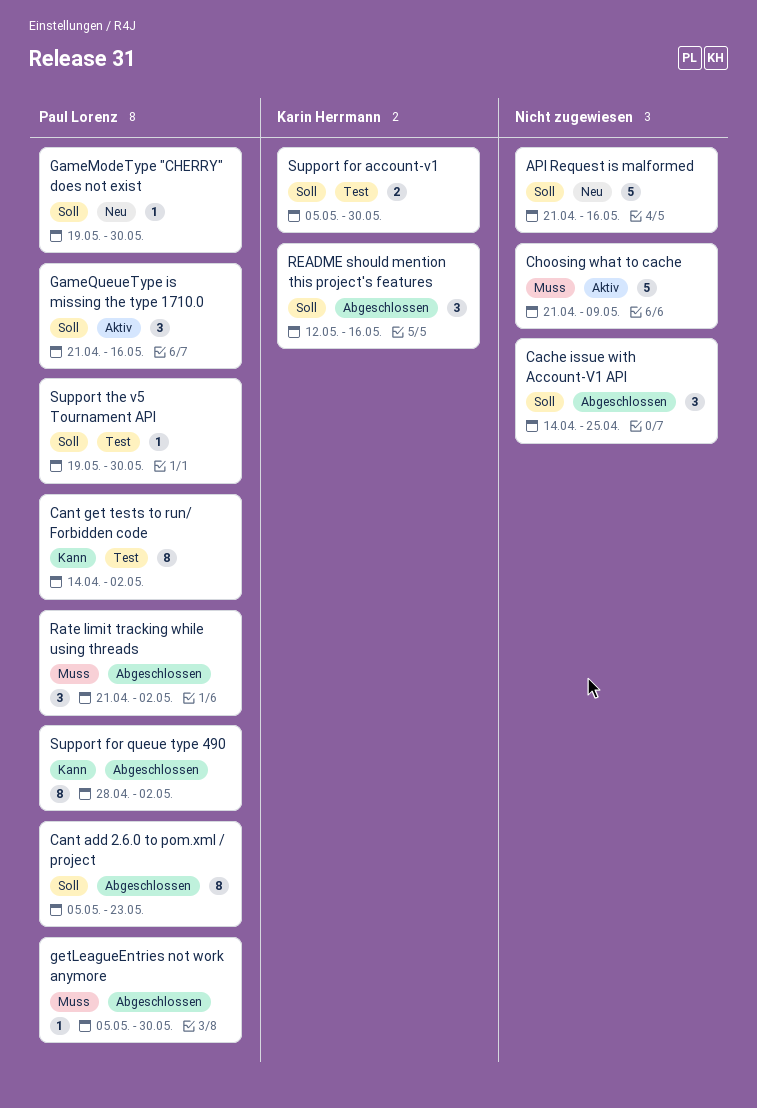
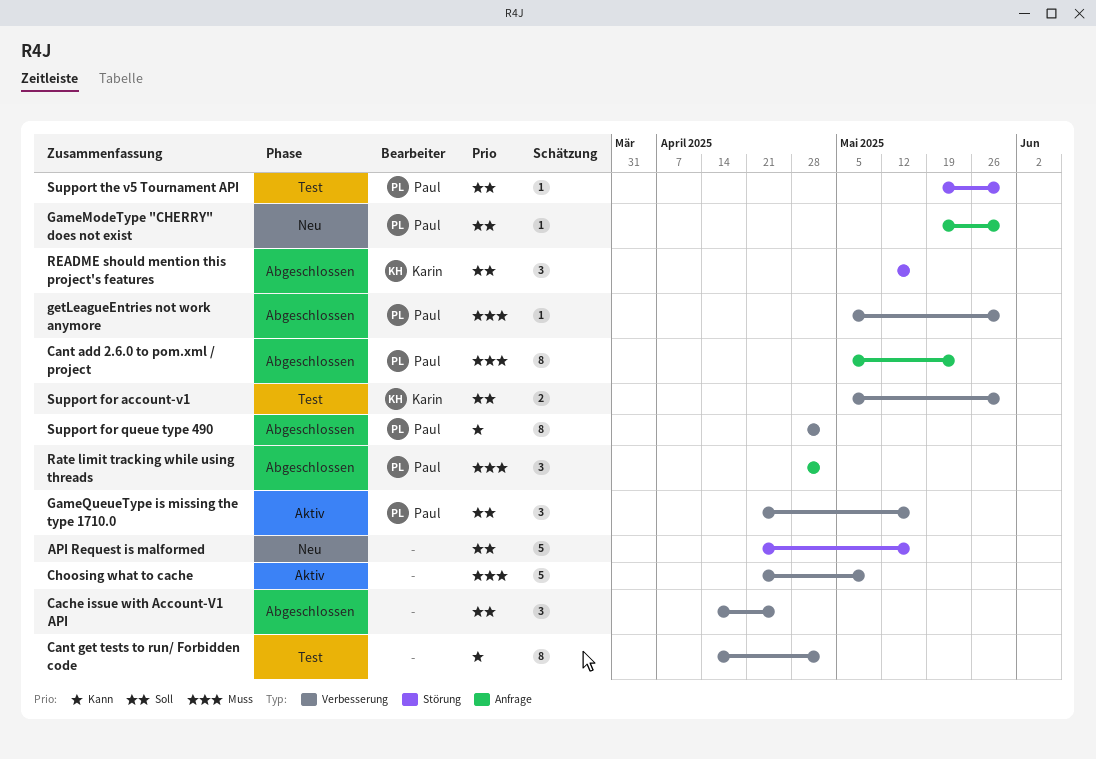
Cant add 2.6.0 to pom.xml / project, priority: Soll -> Muss
Cant get tests to run/ Forbidden code, owner: Paul Lorenz -> none
Rate limit tracking while using threads, start: Apr 21 -> Apr 28

